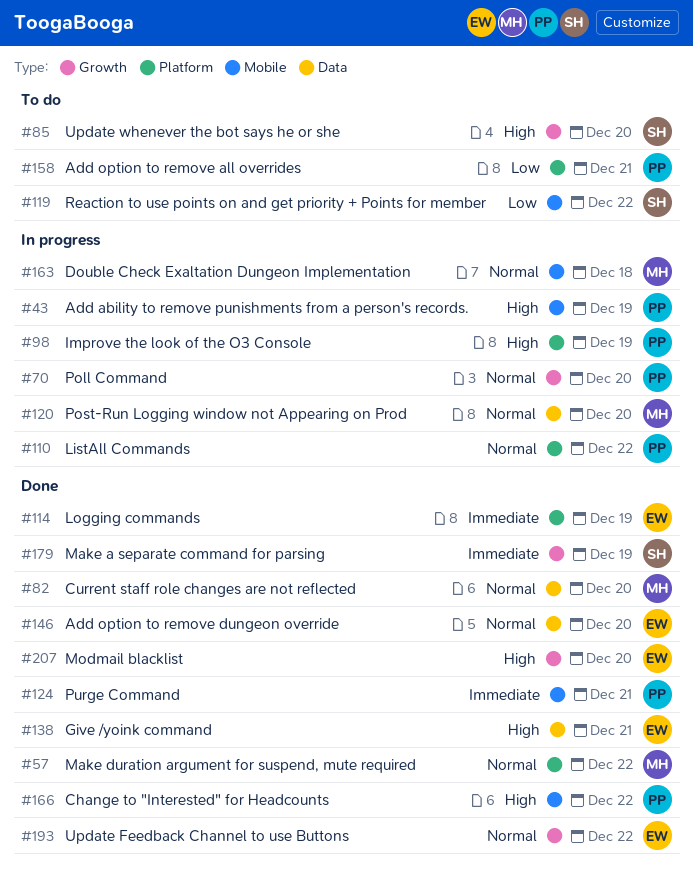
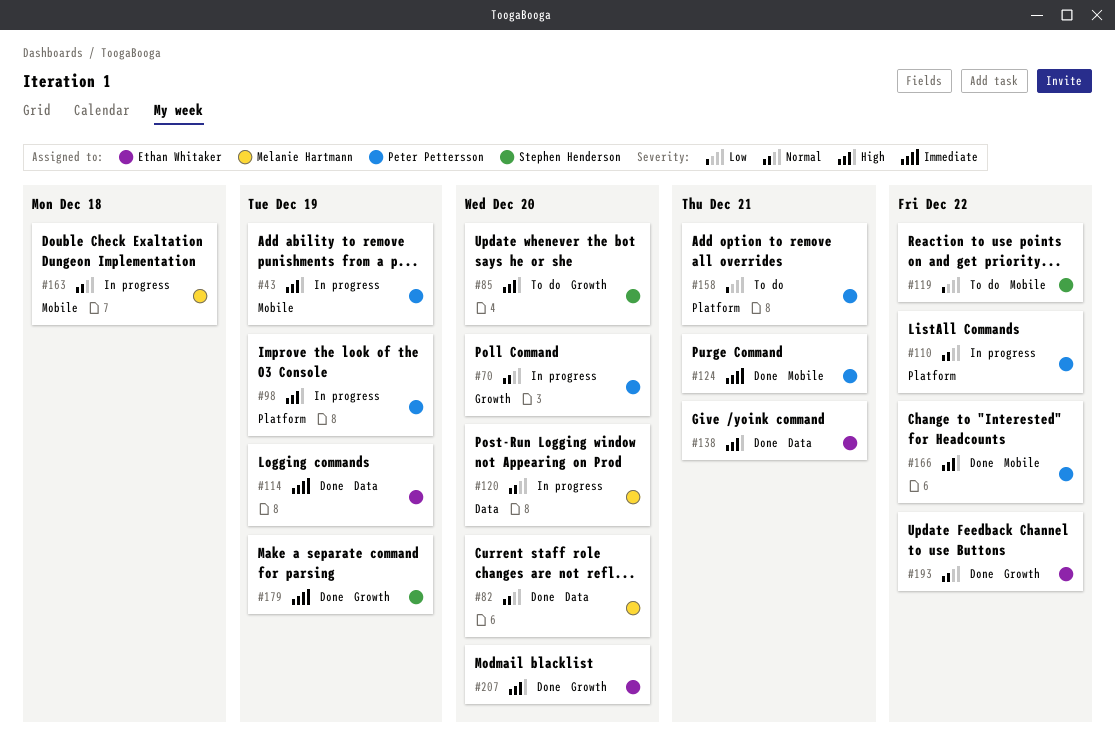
#57: present -> none
#114, label: Platform -> Data
#146: present -> none

